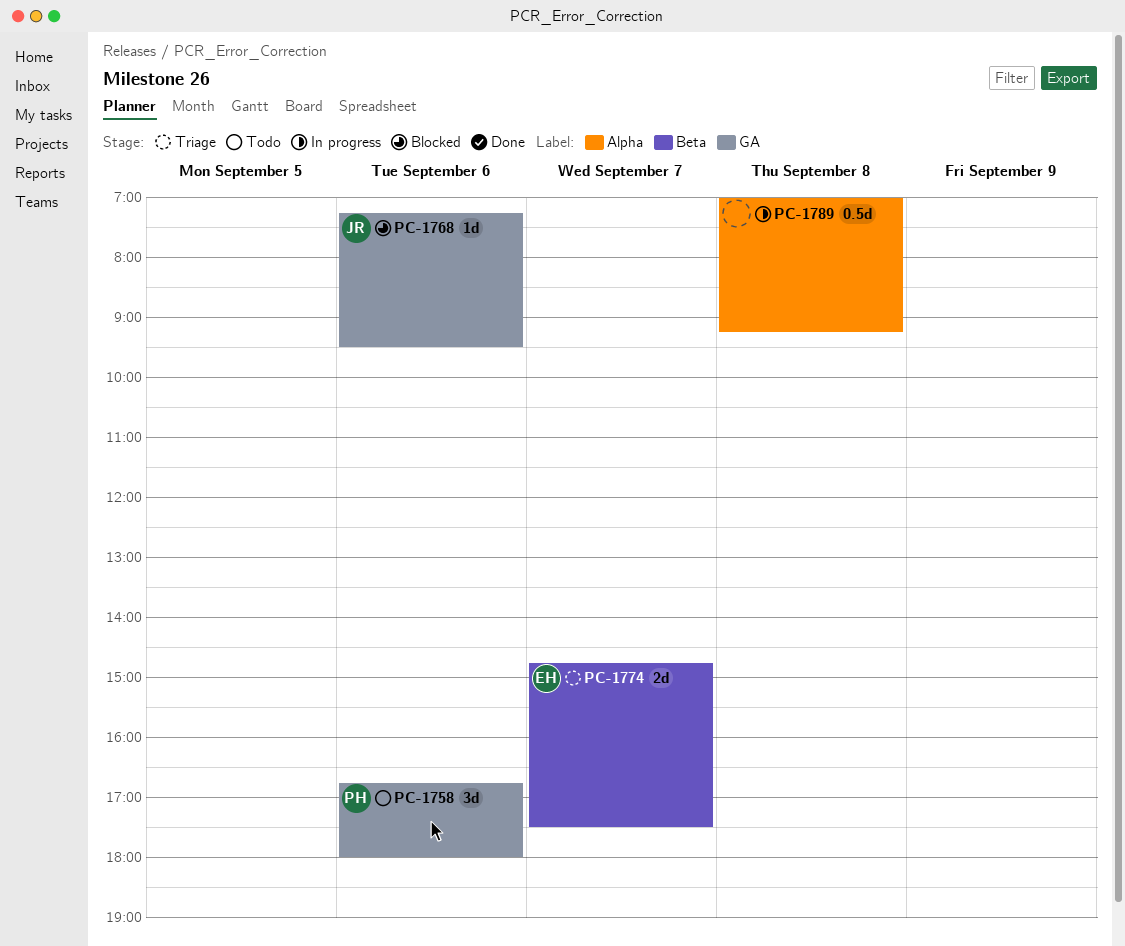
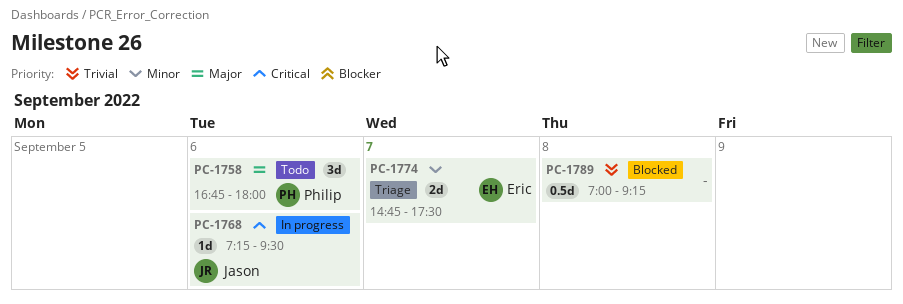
PC-1768, status: Blocked -> In progress
PC-1789, status: In progress -> Blocked

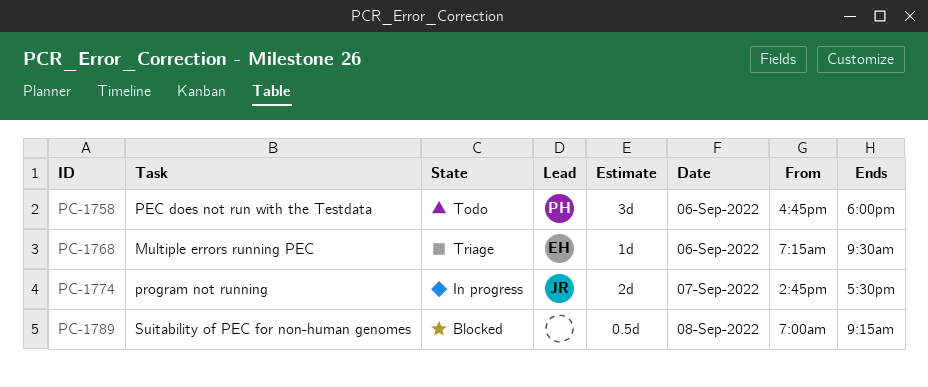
PC-1768, status: In progress -> Triage
PC-1768, owner: Jason -> Eric
PC-1774, status: Triage -> In progress
PC-1774, owner: Eric -> Jason

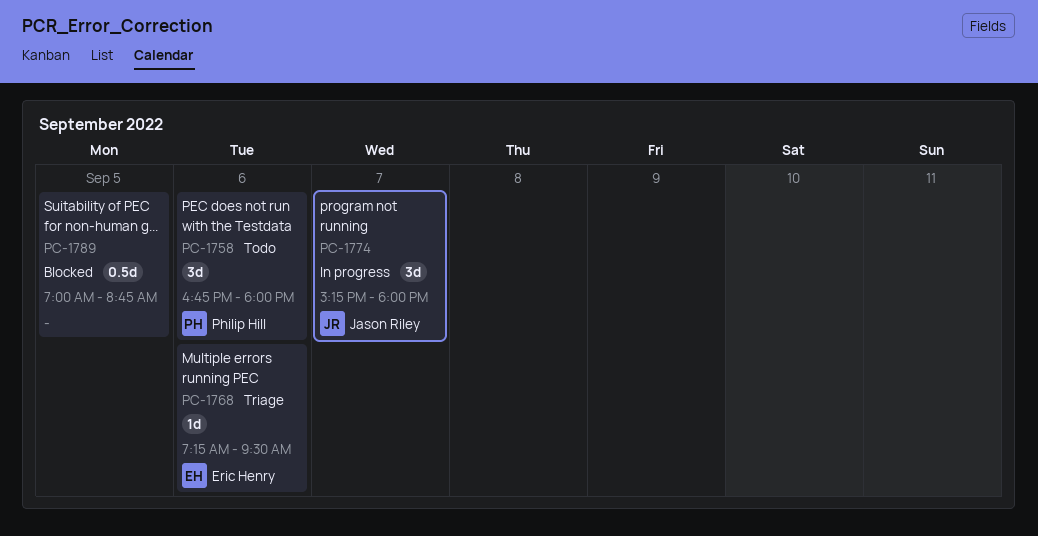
PC-1774, estimate: 2d -> 3d
PC-1774, begins: 14:45 -> 15:15
PC-1774, ends: 17:30 -> 18:00
PC-1789, day: Sep 8 -> Sep 5
PC-1789, ends: 09:15 -> 08:45

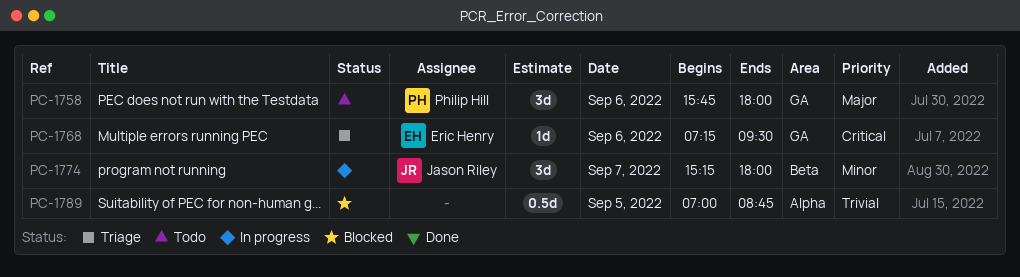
PC-1758, begins: 16:45 -> 15:45

